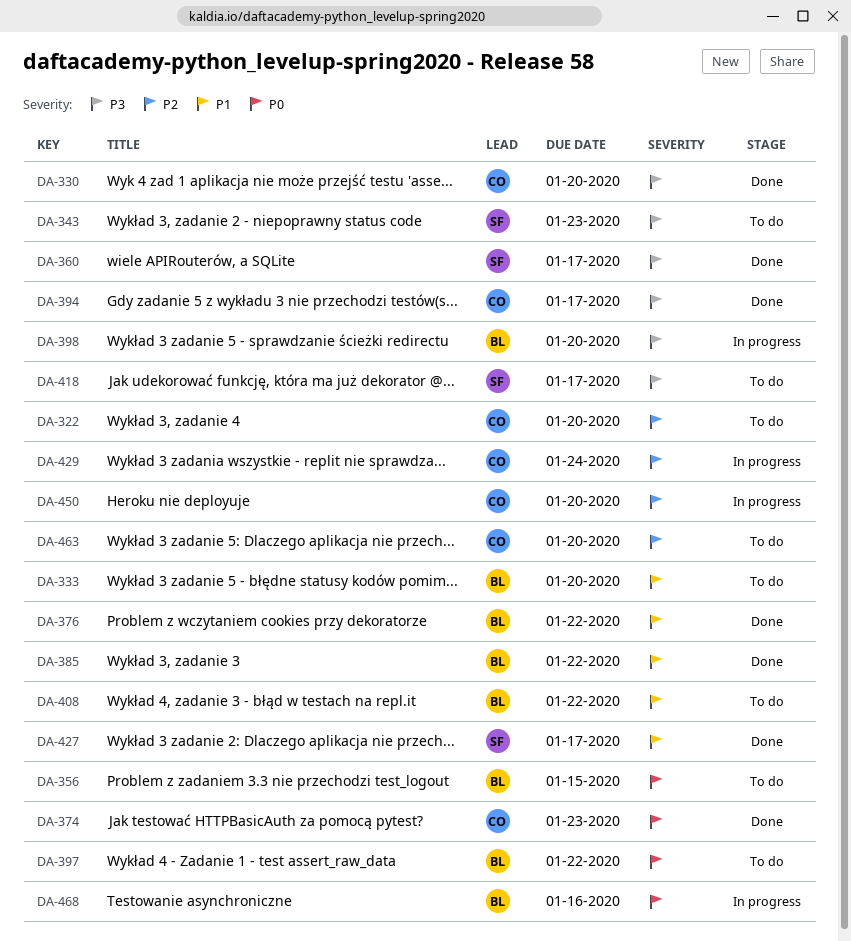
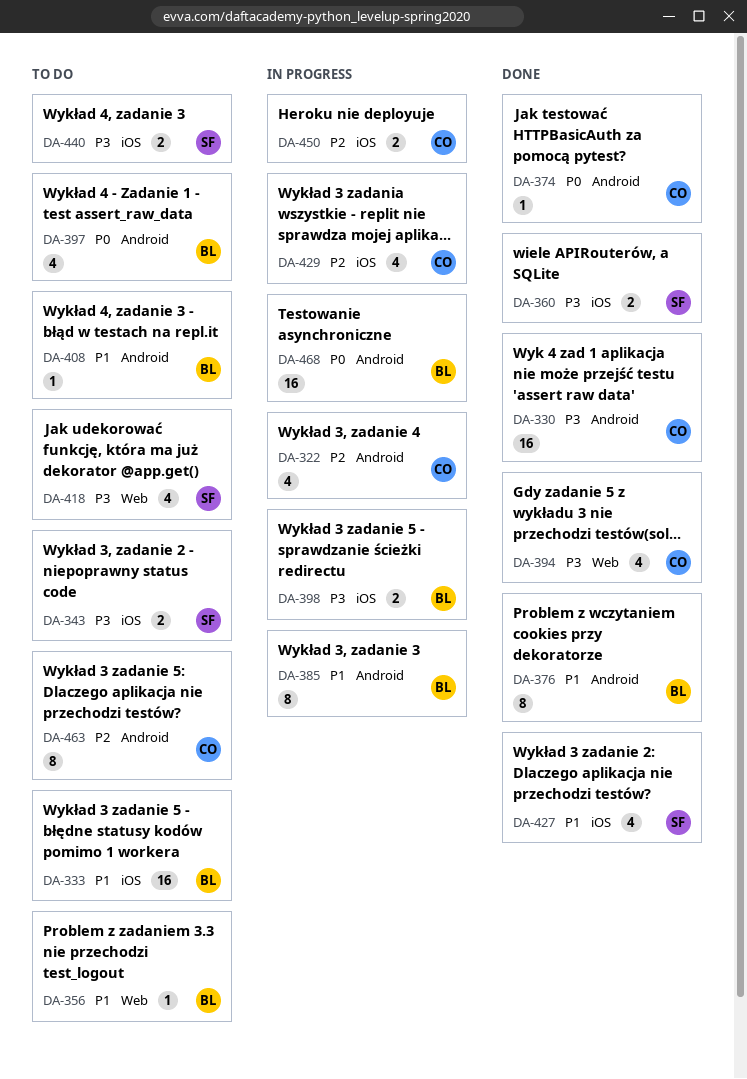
DA-322, status: To do -> In progress
DA-356, priority: P0 -> P1
DA-385, status: Done -> In progress
DA-440: none -> present

